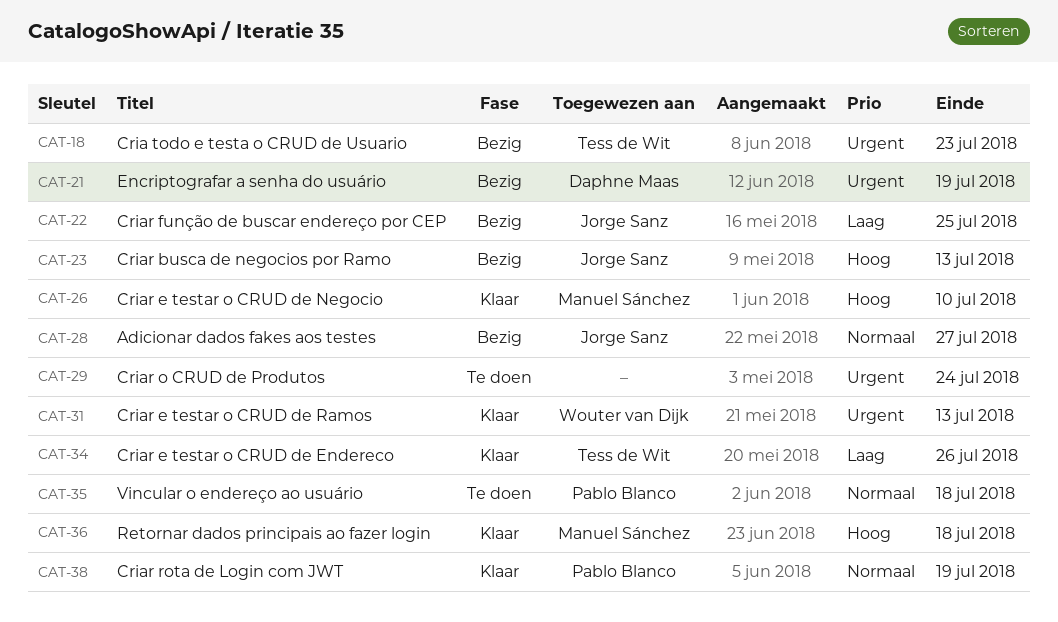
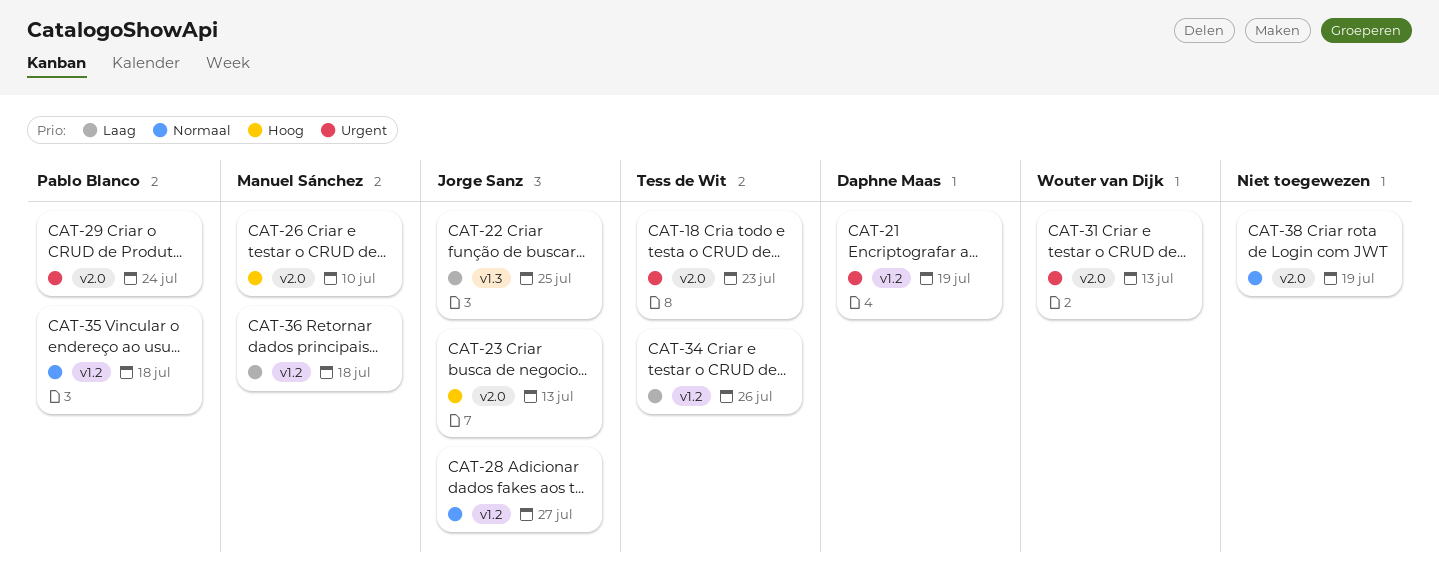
CAT-29, owner: none -> Pablo Blanco
CAT-36, priority: Hoog -> Laag
CAT-38, owner: Pablo Blanco -> none

